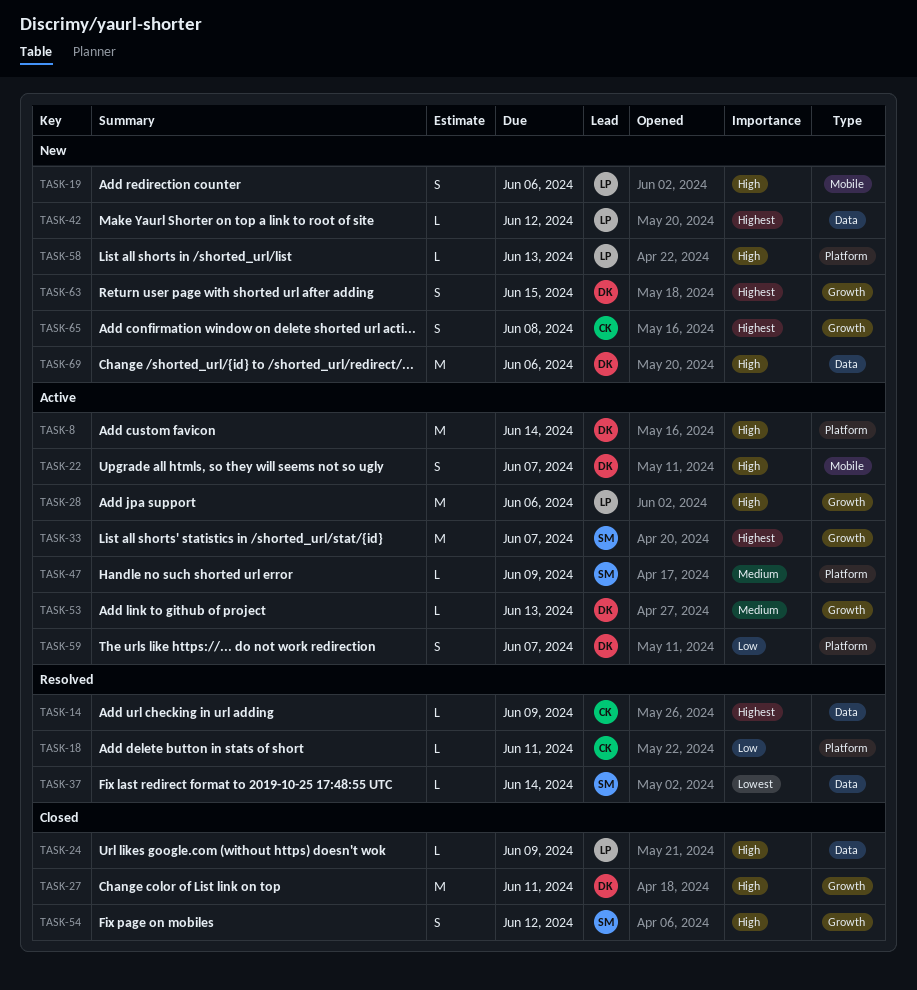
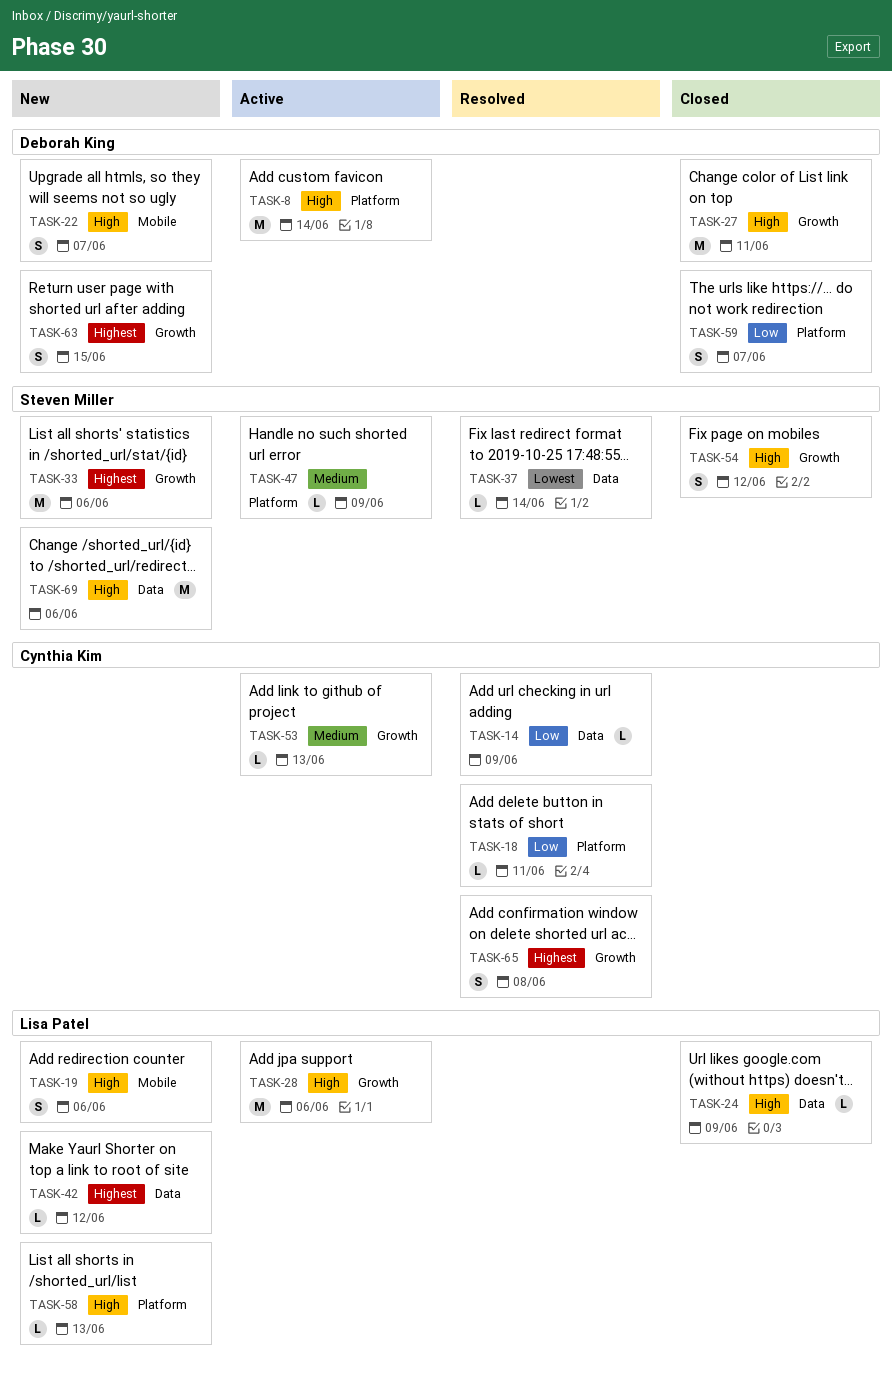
TASK-14, priority: Highest -> Low
TASK-22, status: Active -> New
TASK-33, status: Active -> New
TASK-33, due: Jun 7 -> Jun 6
TASK-53, owner: Deborah King -> Cynthia Kim
TASK-59, status: Active -> Closed
TASK-65, status: New -> Resolved
TASK-69, owner: Deborah King -> Steven Miller

